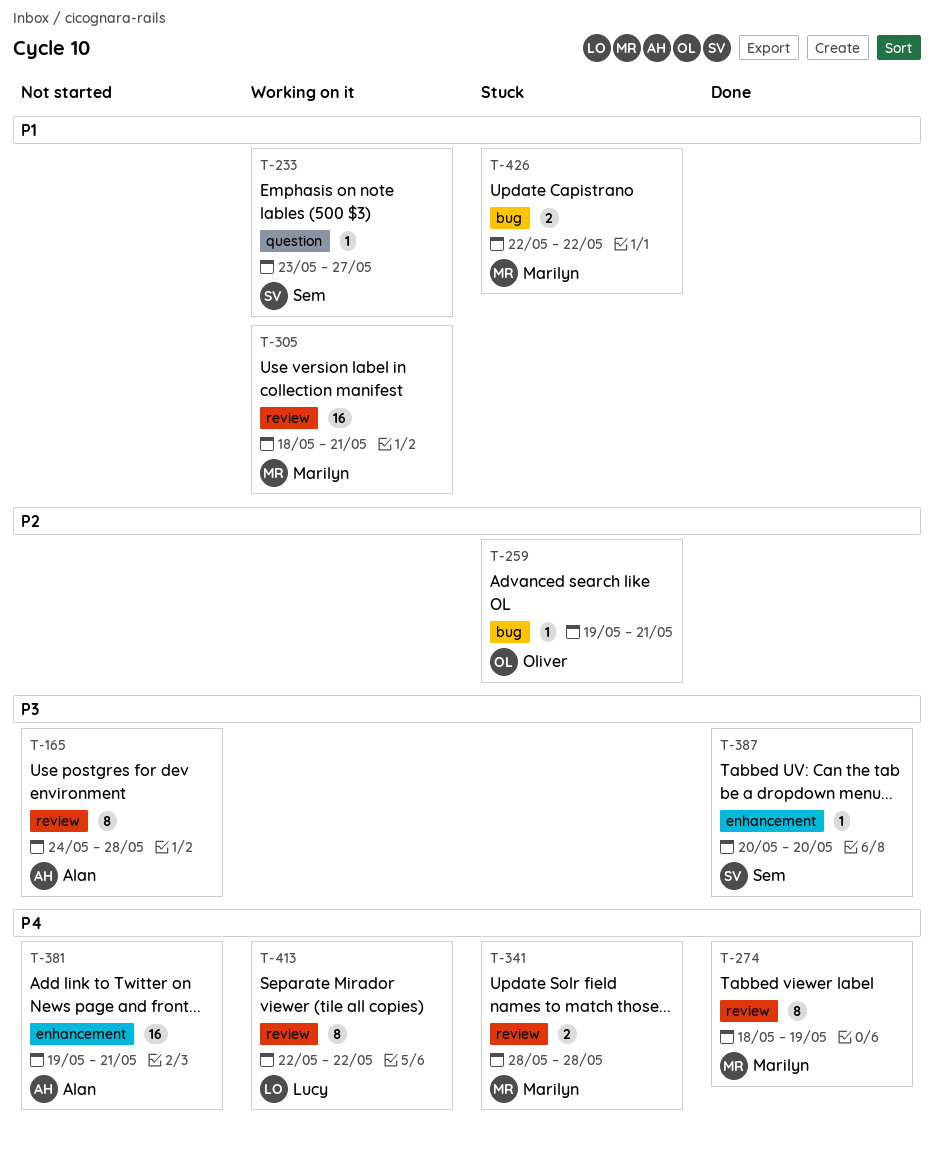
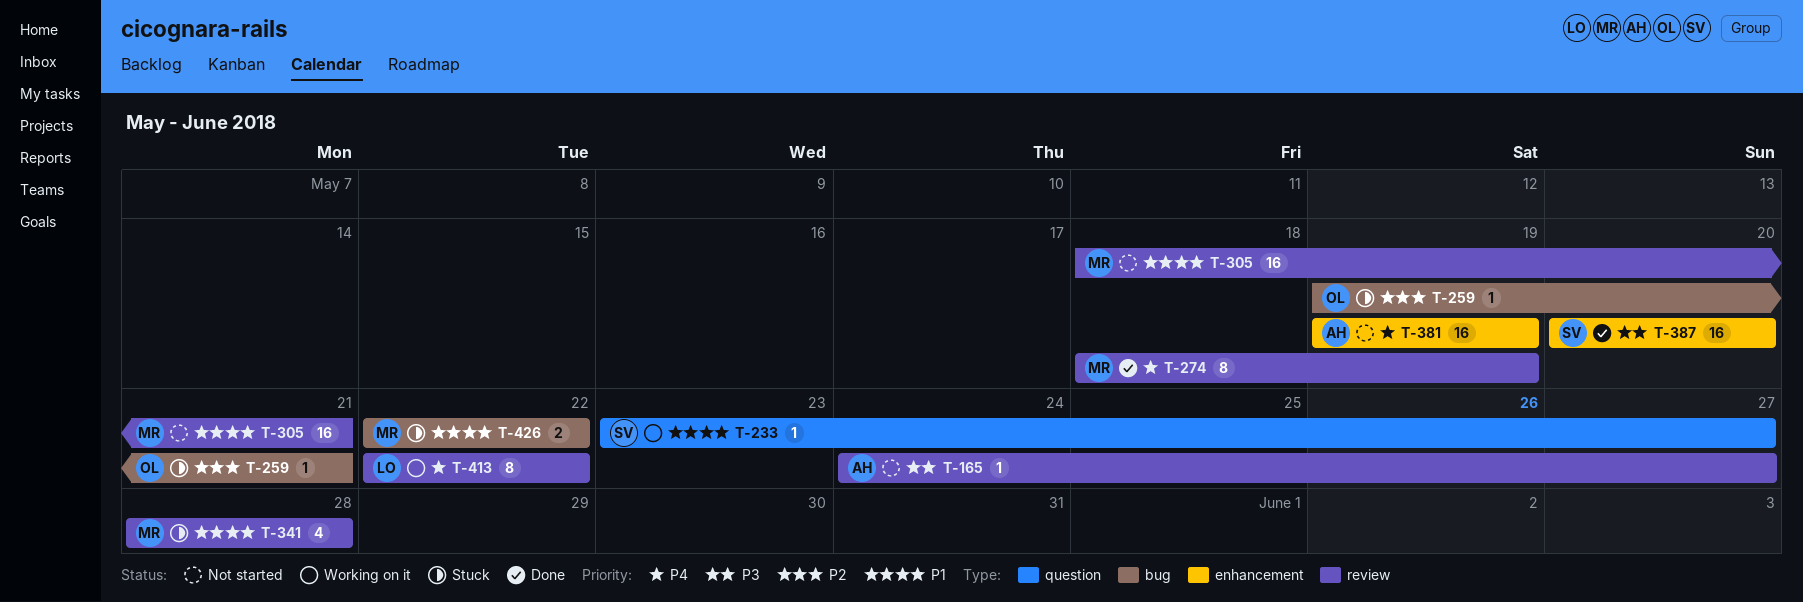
T-165, estimate: 8 -> 1
T-165, due: May 28 -> May 27
T-305, status: Working on it -> Not started
T-341, priority: P4 -> P1
T-341, estimate: 2 -> 4
T-381, due: May 21 -> May 19
T-387, estimate: 1 -> 16

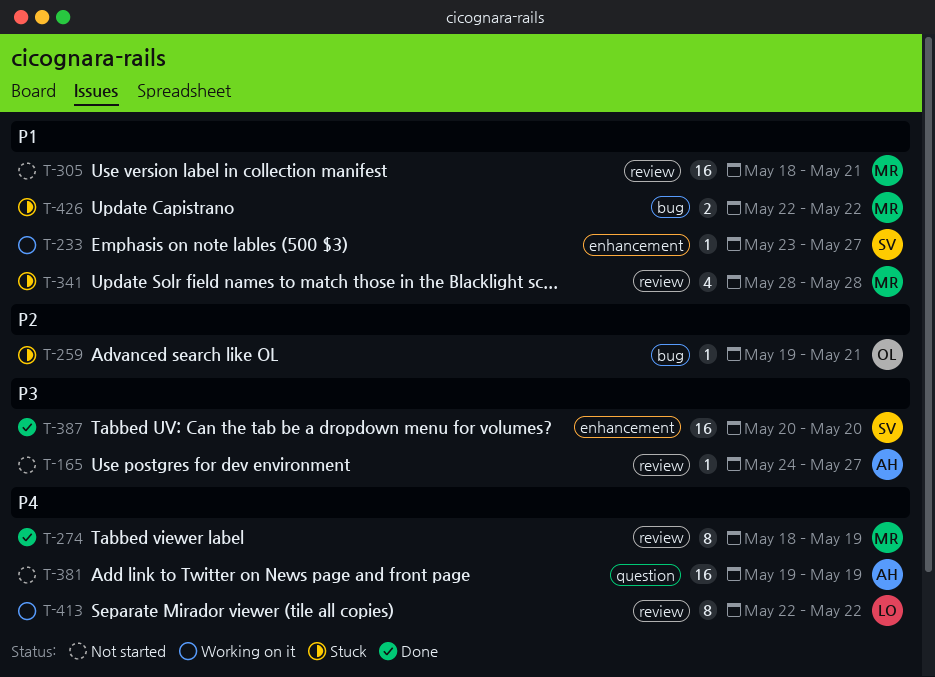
T-233, label: question -> enhancement
T-381, label: enhancement -> question

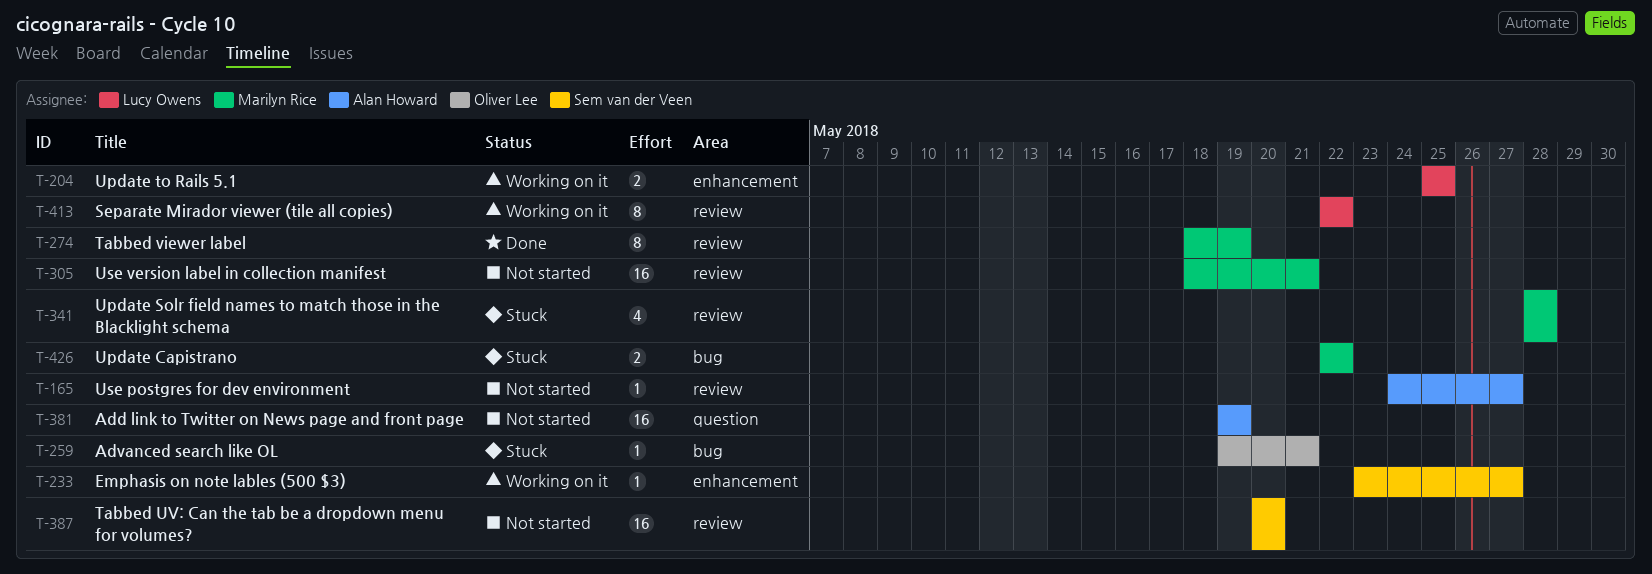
T-204: none -> present
T-387, status: Done -> Not started
T-387, label: enhancement -> review

